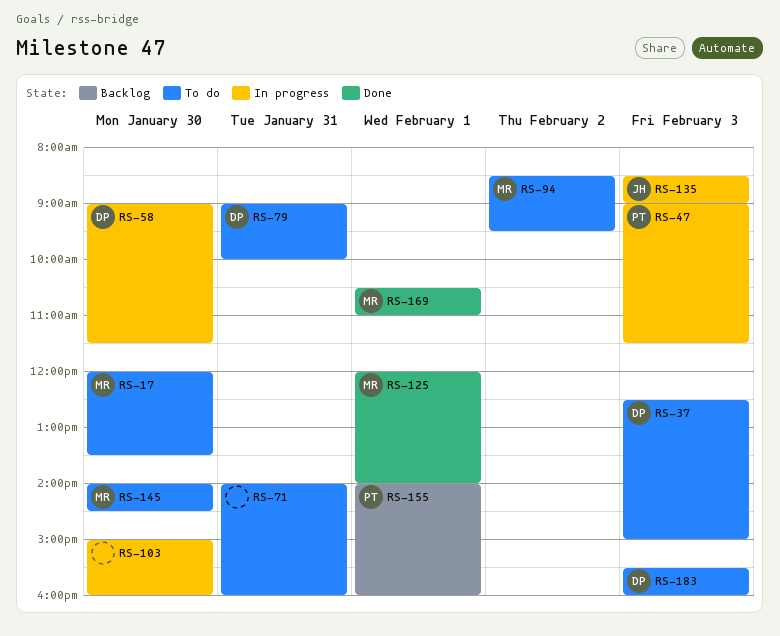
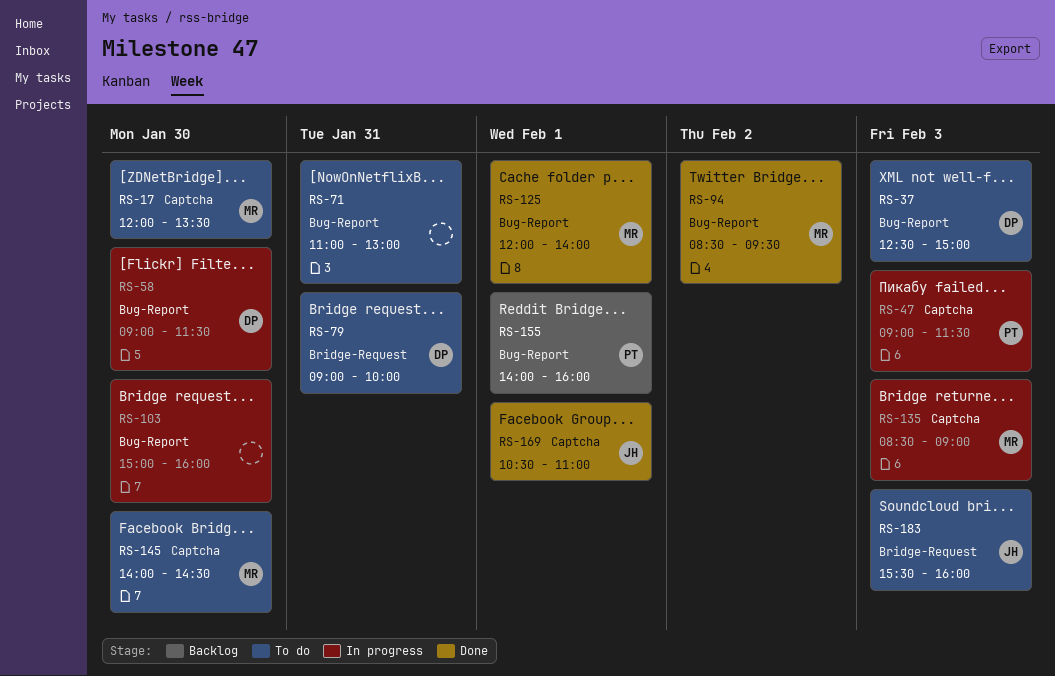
RS-71, begins: 14:00 -> 11:00
RS-71, ends: 16:00 -> 13:00
RS-94, status: To do -> Done
RS-135, owner: JH -> MR
RS-169, owner: MR -> JH
RS-183, owner: DP -> JH

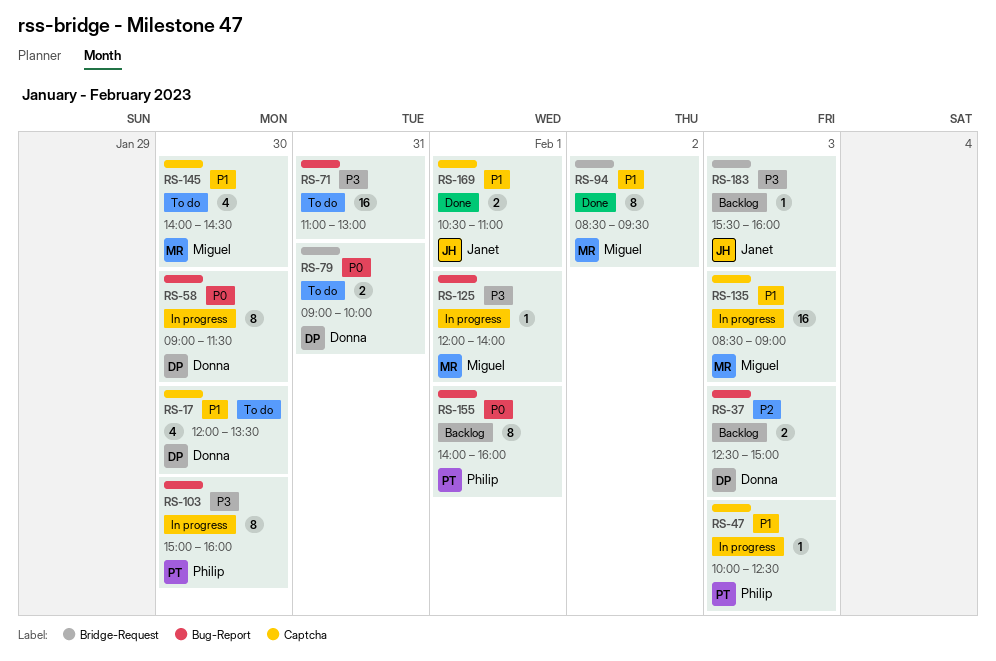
RS-17, owner: Miguel -> Donna
RS-37, status: To do -> Backlog
RS-47, begins: 09:00 -> 10:00
RS-47, ends: 11:30 -> 12:30
RS-94, label: Bug-Report -> Bridge-Request
RS-103, owner: none -> Philip
RS-125, status: Done -> In progress
RS-183, status: To do -> Backlog

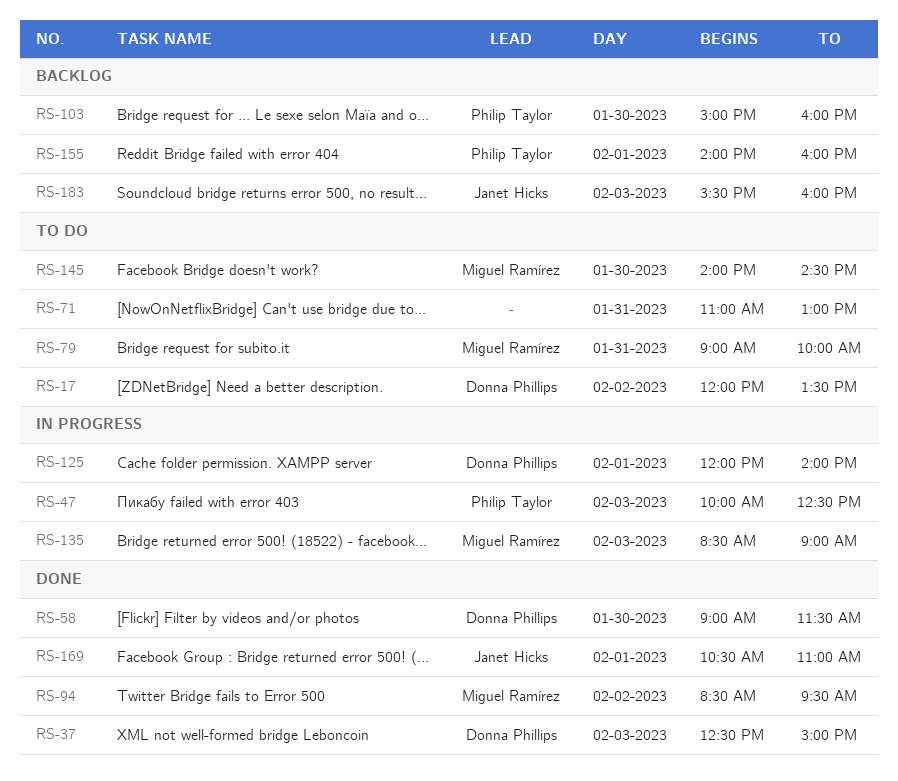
RS-17, day: Jan 30 -> Feb 2
RS-37, status: Backlog -> Done
RS-58, status: In progress -> Done
RS-79, owner: Donna Phillips -> Miguel Ramírez
RS-103, status: In progress -> Backlog
RS-125, owner: Miguel Ramírez -> Donna Phillips

